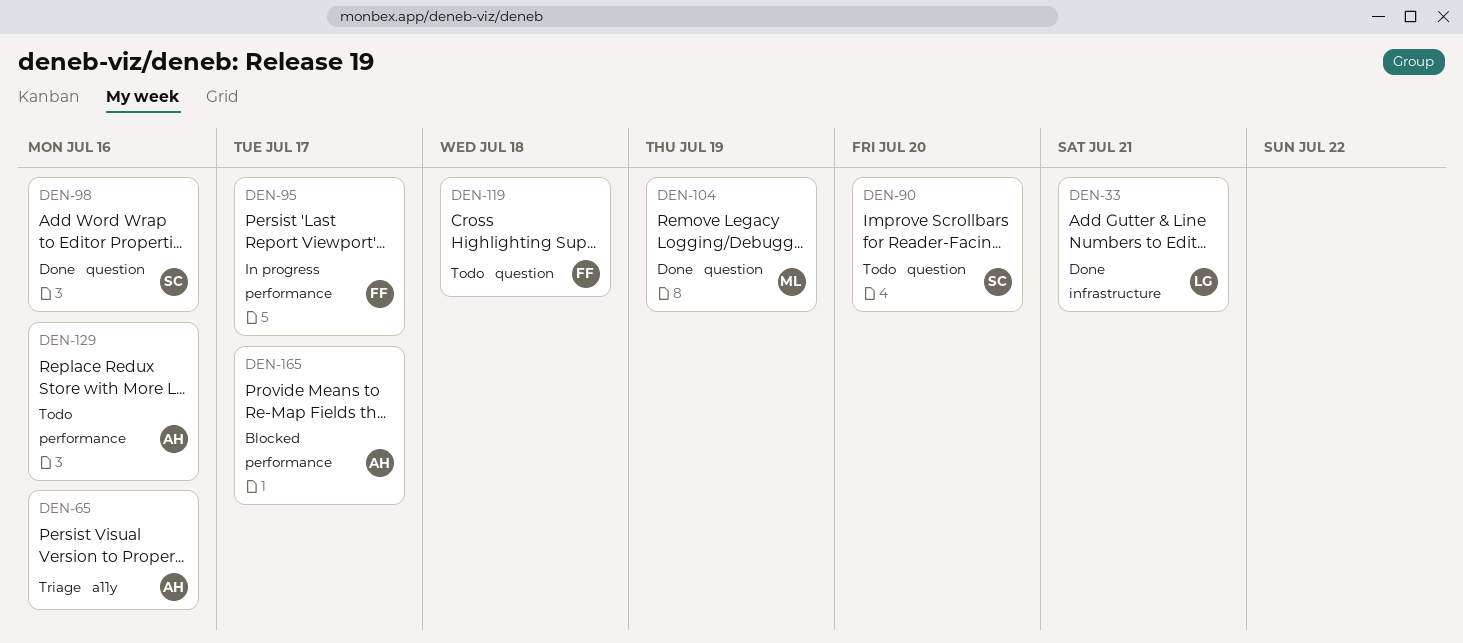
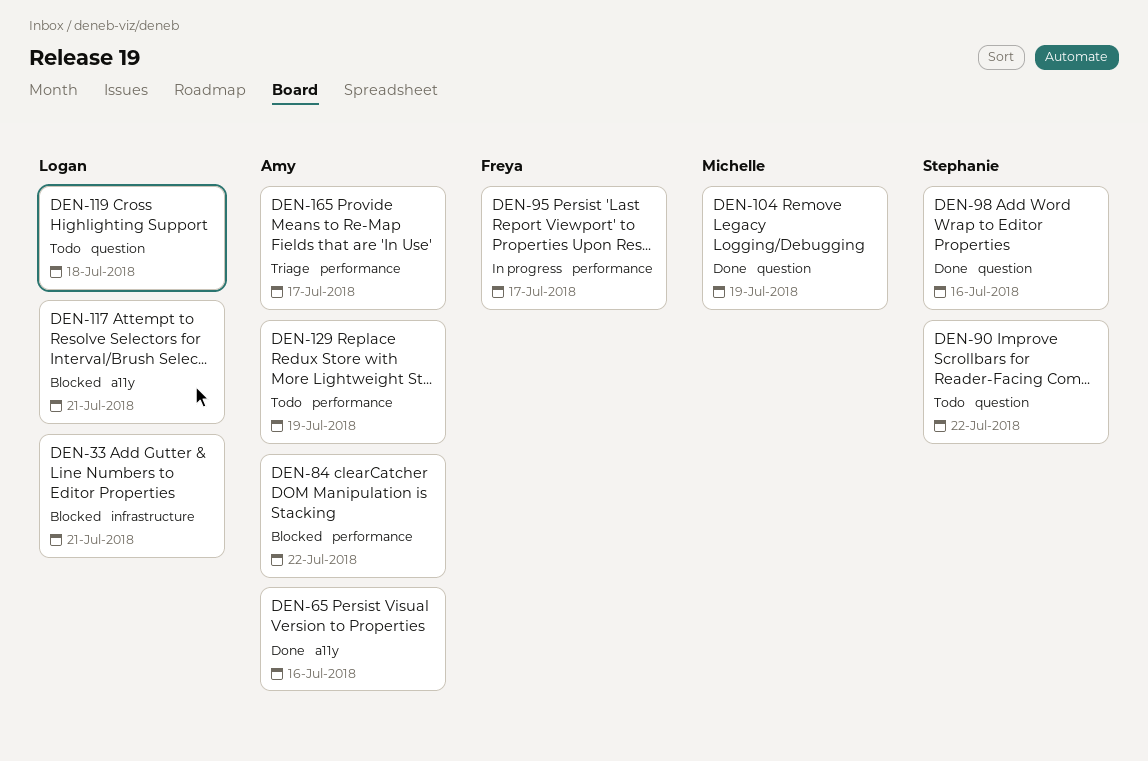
DEN-33, status: Done -> Blocked
DEN-65, status: Triage -> Done
DEN-84: none -> present
DEN-90, due: Jul 20 -> Jul 22
DEN-117: none -> present
DEN-119, owner: Freya -> Logan
DEN-129, due: Jul 16 -> Jul 19
DEN-165, status: Blocked -> Triage

